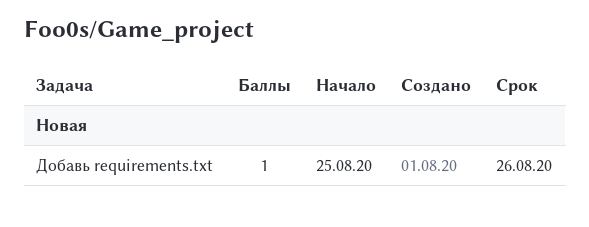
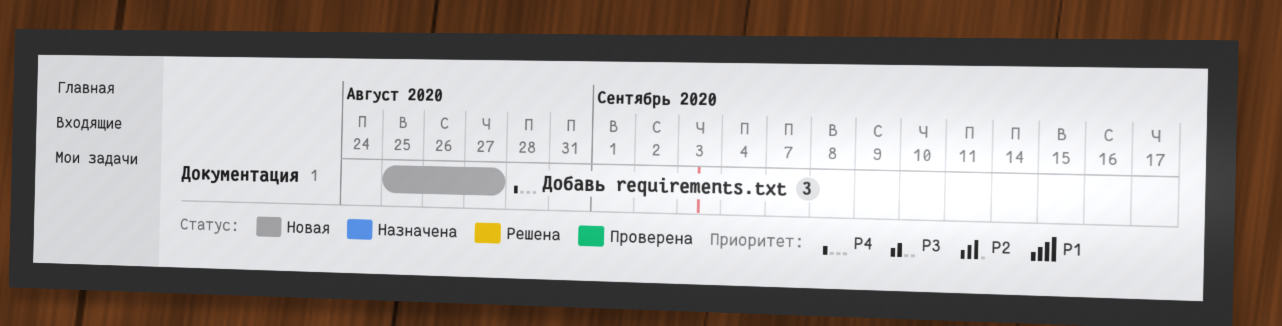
Добавь requirements.txt, estimate: 1 -> 3
Добавь requirements.txt, due: Aug 26 -> Aug 27

